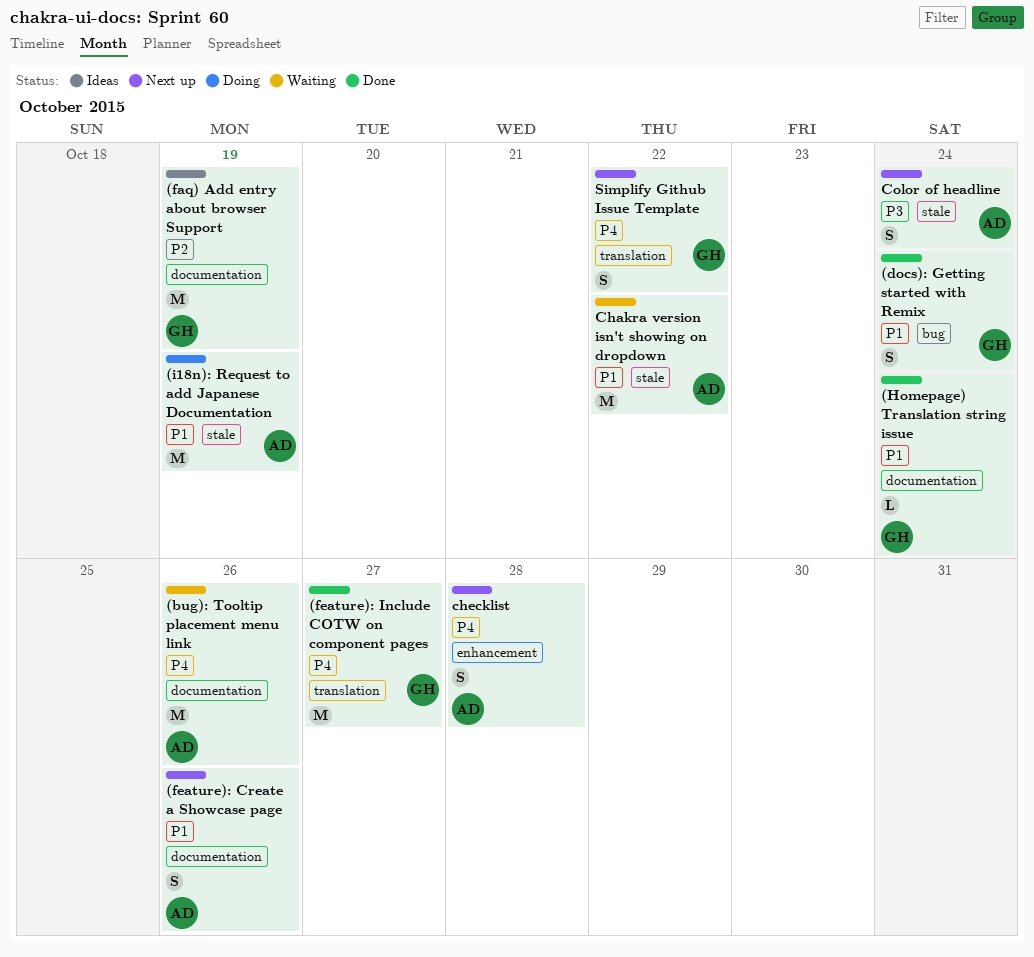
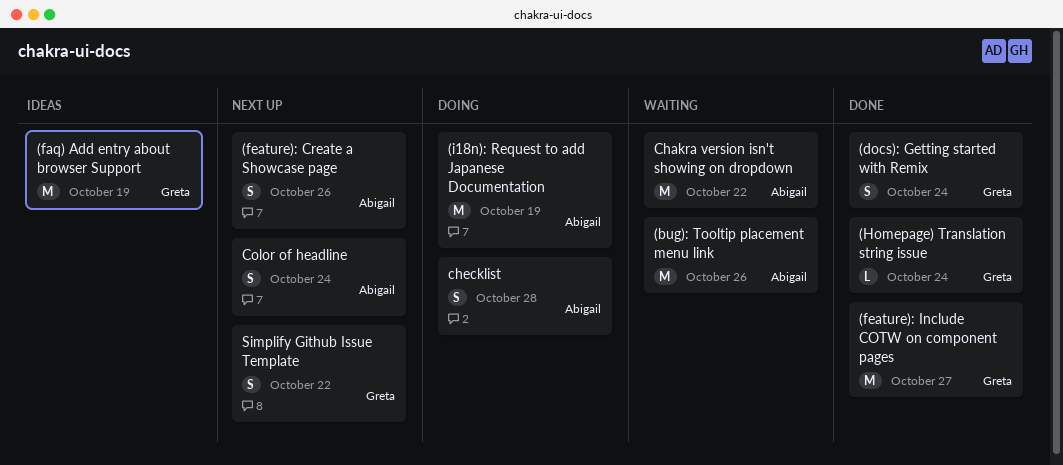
checklist, status: Next up -> Doing

